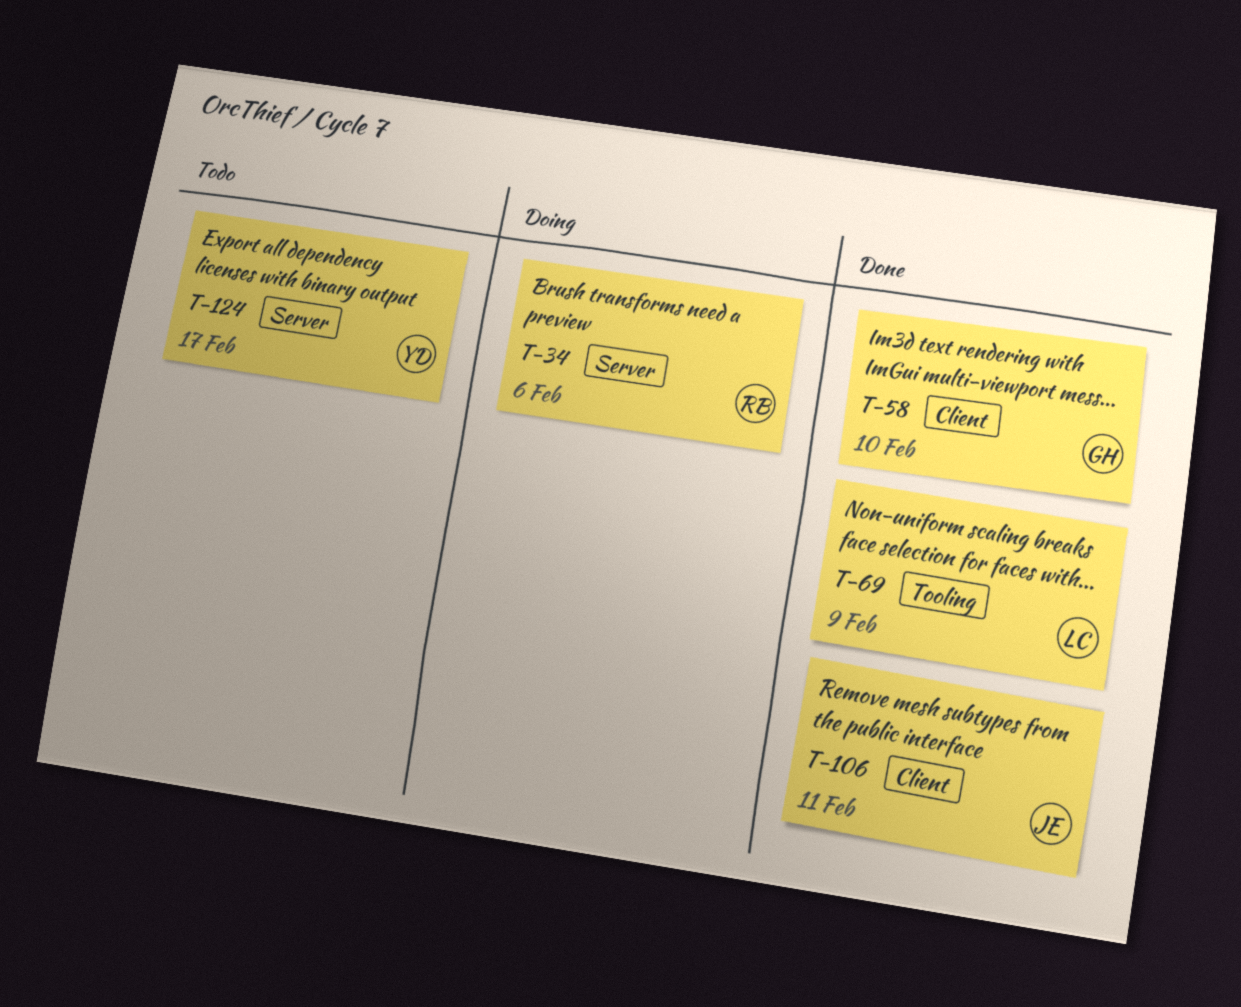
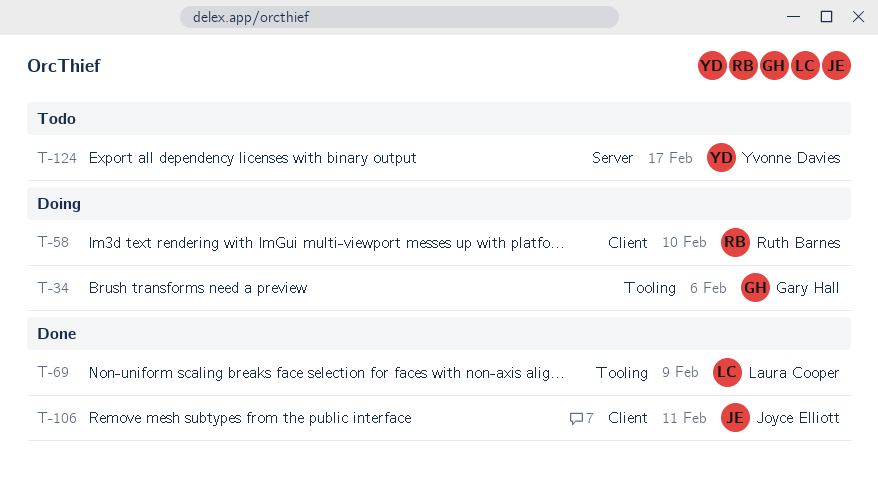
T-34, owner: Ruth Barnes -> Gary Hall
T-34, label: Server -> Tooling
T-58, status: Done -> Doing
T-58, owner: Gary Hall -> Ruth Barnes

